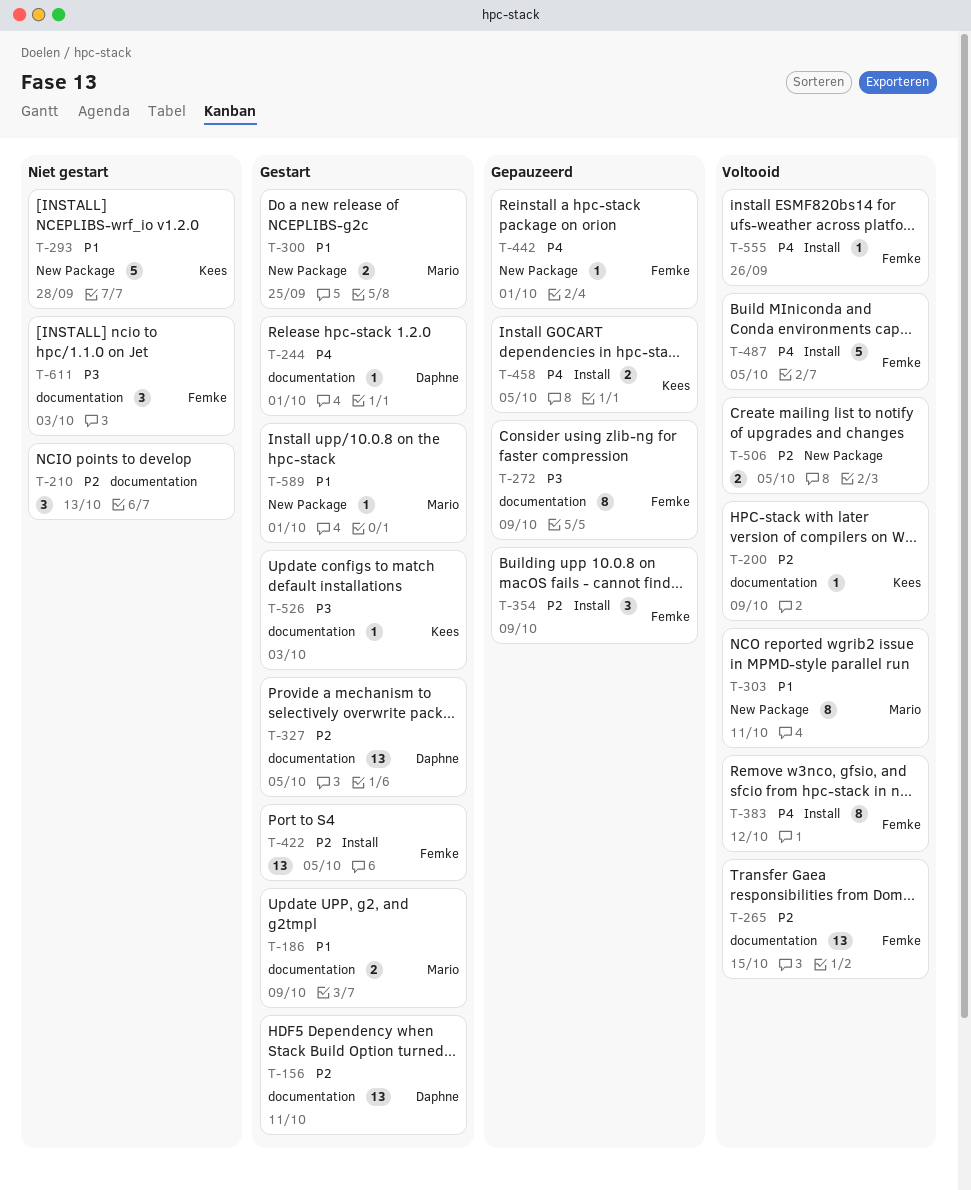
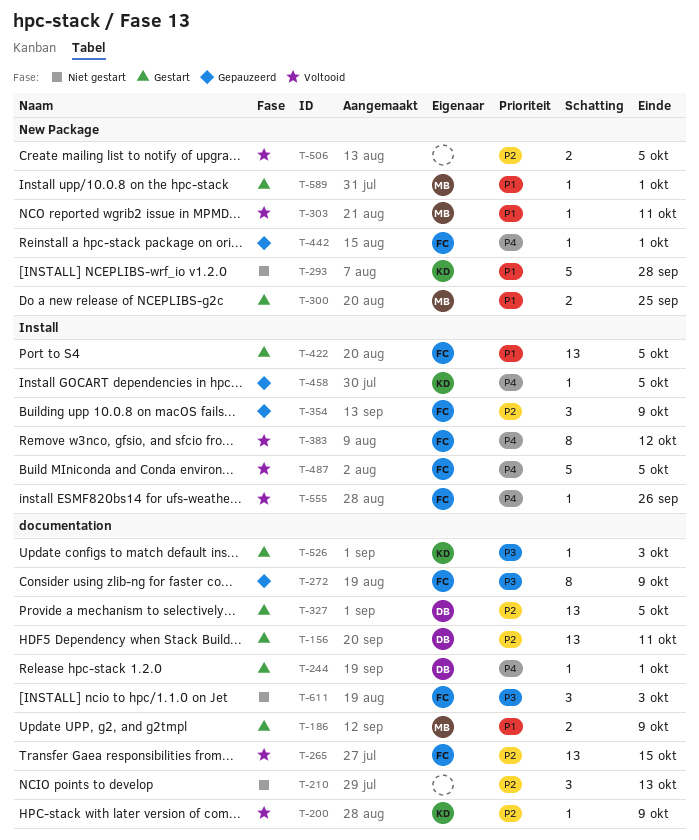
T-303, estimate: 8 -> 1
T-422, priority: P2 -> P1
T-458, estimate: 2 -> 1

